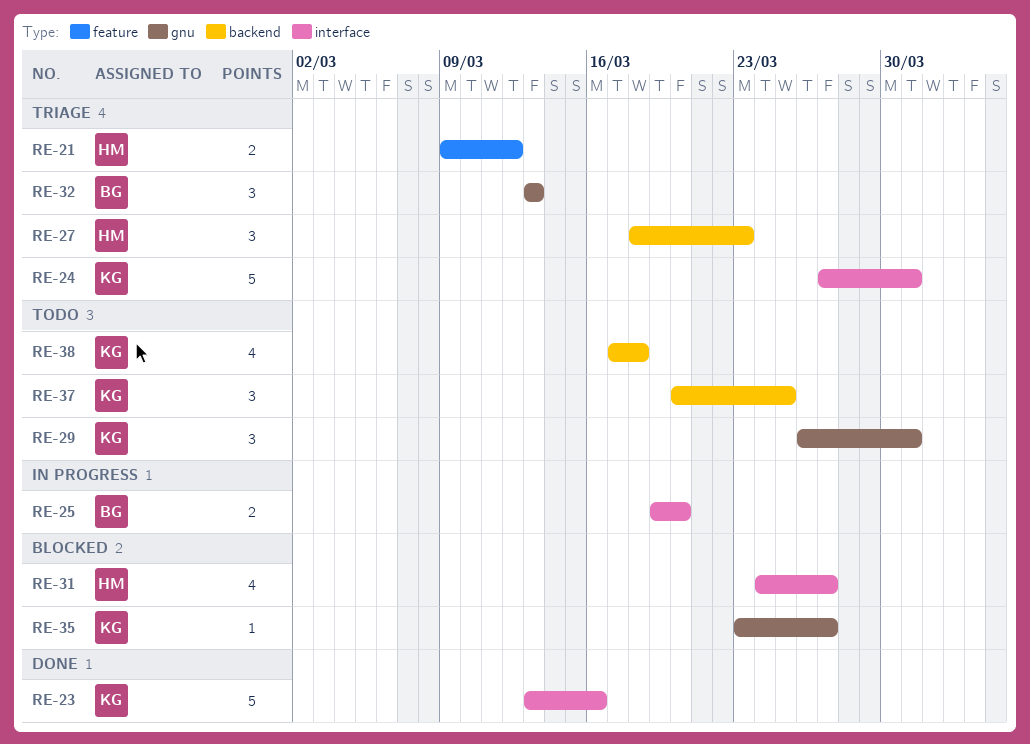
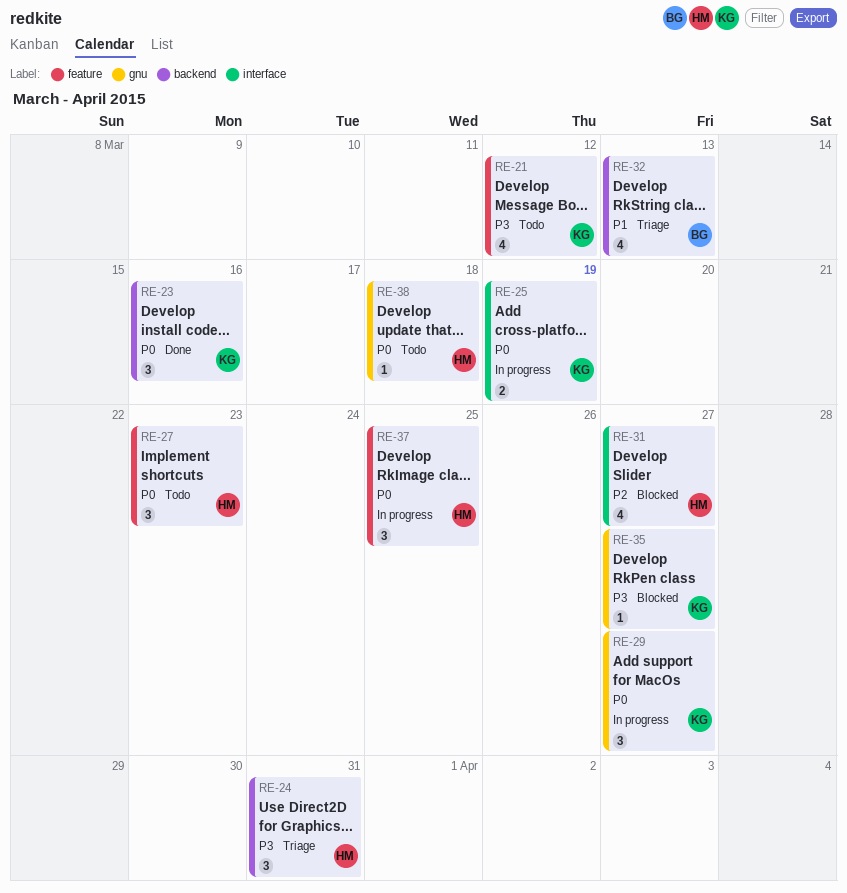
RE-21, status: Triage -> Todo
RE-21, owner: HM -> KG
RE-21, estimate: 2 -> 4
RE-23, label: interface -> backend
RE-23, estimate: 5 -> 3
RE-24, owner: KG -> HM
RE-24, label: interface -> backend
RE-24, estimate: 5 -> 3
RE-25, owner: BG -> KG
RE-25, due: Mar 20 -> Mar 19
RE-27, status: Triage -> Todo
RE-27, label: backend -> feature
RE-29, status: Todo -> In progress
RE-29, due: Mar 31 -> Mar 27
RE-32, label: gnu -> backend
RE-32, estimate: 3 -> 4
RE-37, status: Todo -> In progress
RE-37, owner: KG -> HM
RE-37, label: backend -> feature
RE-38, owner: KG -> HM
RE-38, label: backend -> gnu
RE-38, estimate: 4 -> 1

